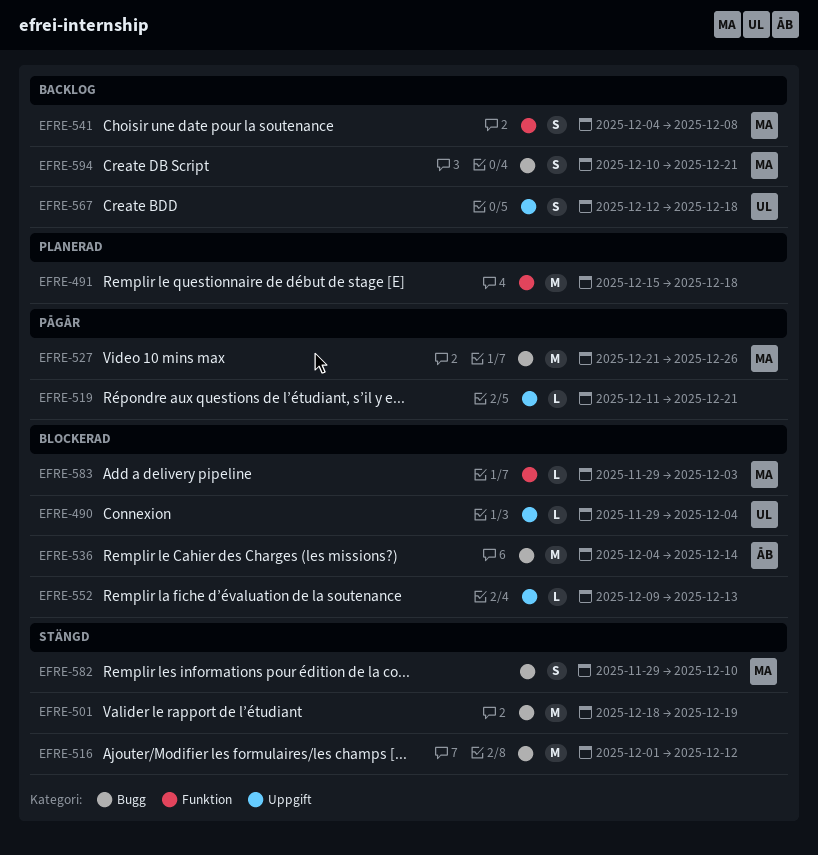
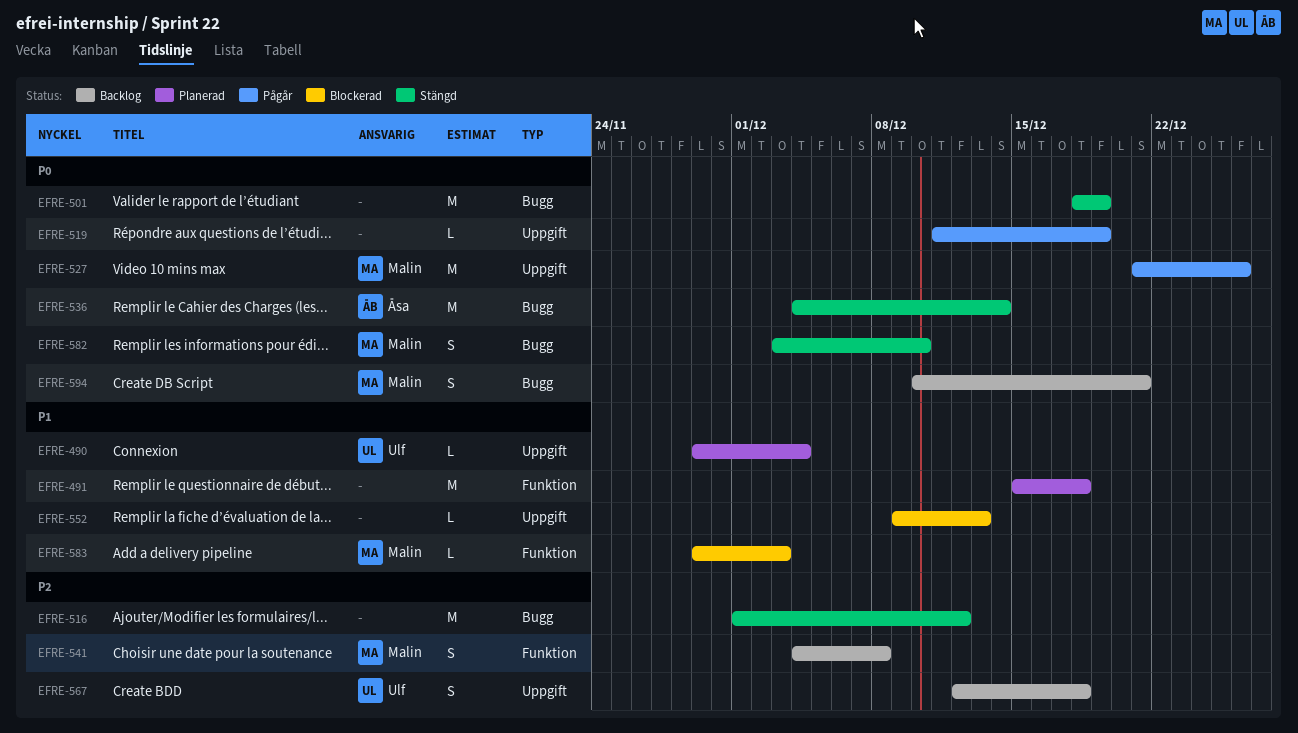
EFRE-490, status: Blockerad -> Planerad
EFRE-519, due: Dec 21 -> Dec 19
EFRE-527, label: Bugg -> Uppgift
EFRE-536, status: Blockerad -> Stängd
EFRE-582, start: Nov 29 -> Dec 3

